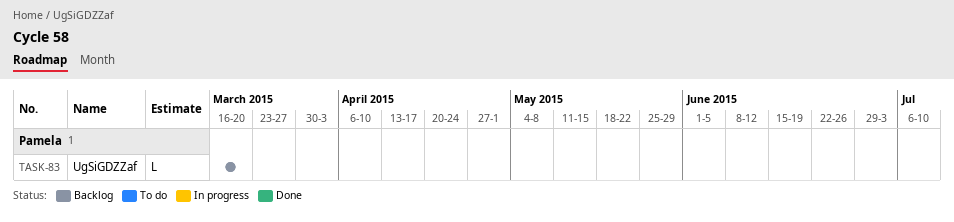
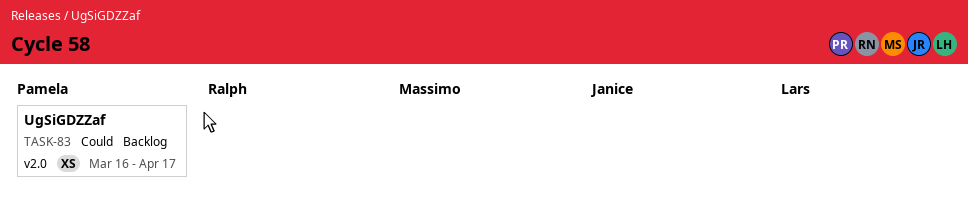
TASK-83, estimate: L -> XS
TASK-83, due: Mar 20 -> Apr 17

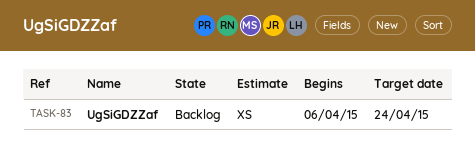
TASK-83, start: Mar 16 -> Apr 6
TASK-83, due: Apr 17 -> Apr 24

